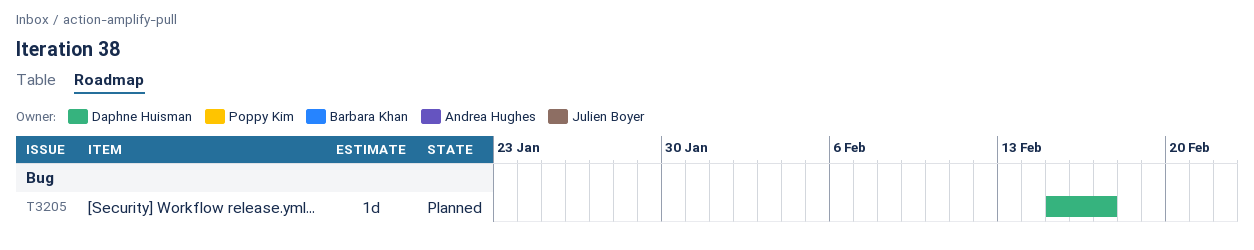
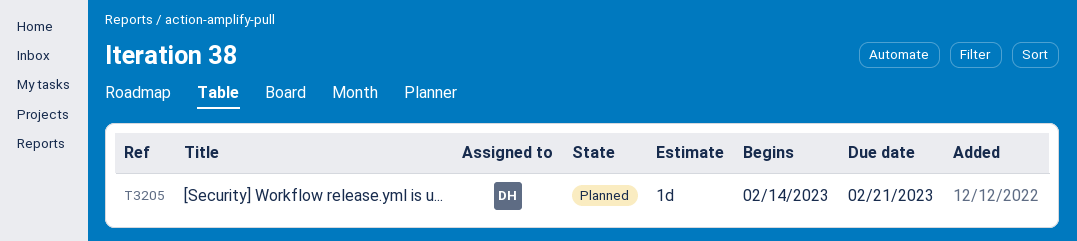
T3205, start: Feb 15 -> Feb 14
T3205, due: Feb 17 -> Feb 21

